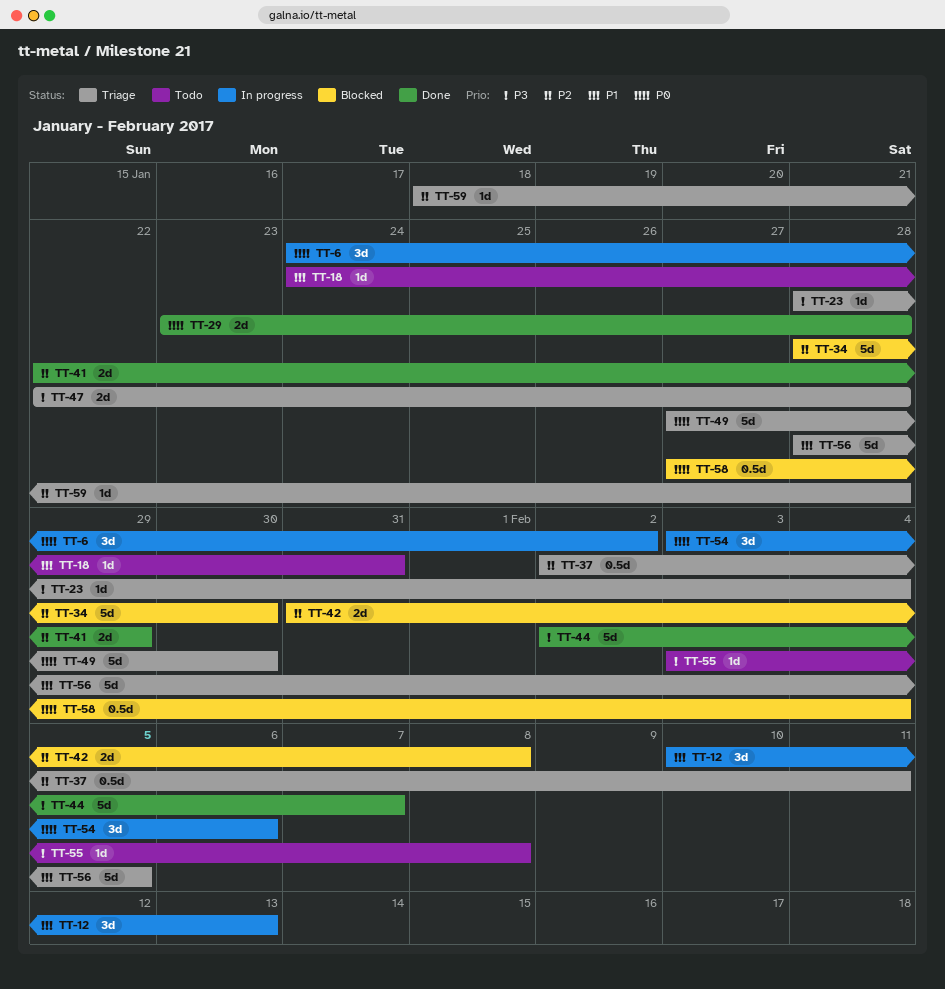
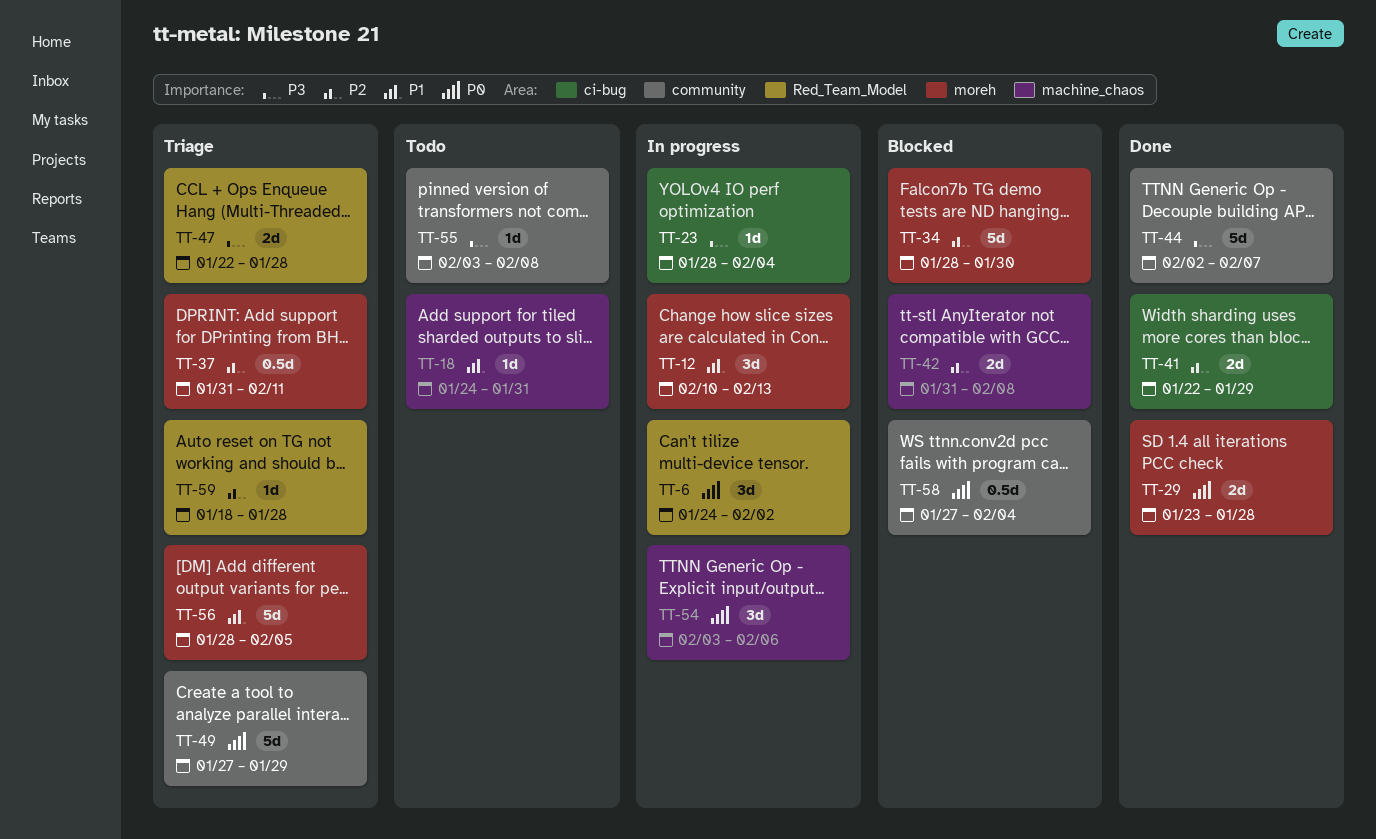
TT-23, status: Triage -> In progress
TT-37, start: Feb 2 -> Jan 31
TT-49, due: Jan 30 -> Jan 29

